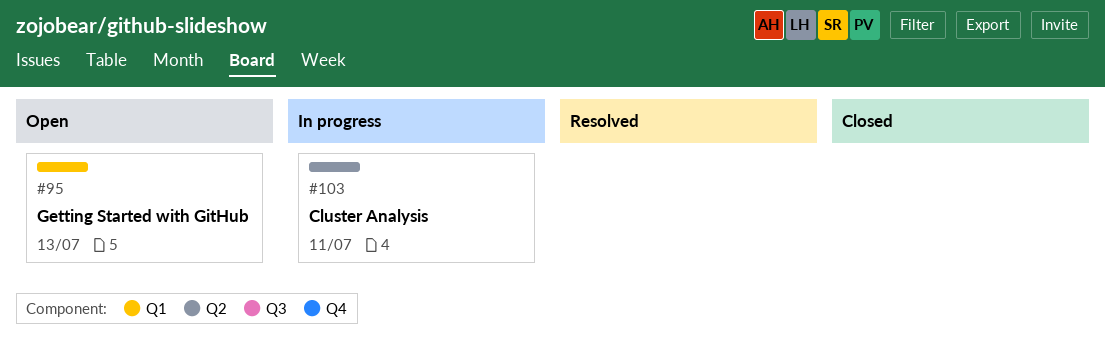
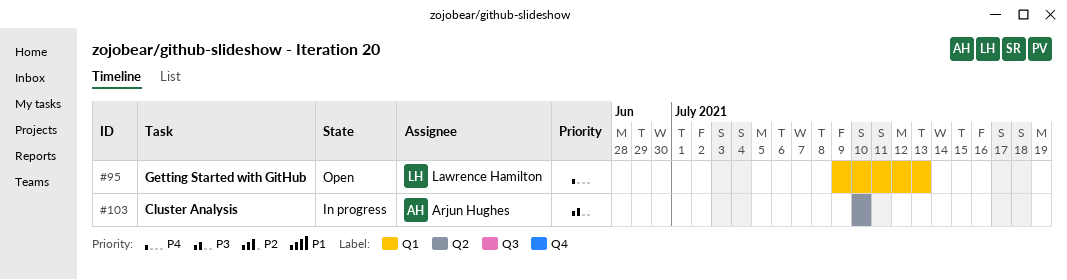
#103, due: Jul 11 -> Jul 10

